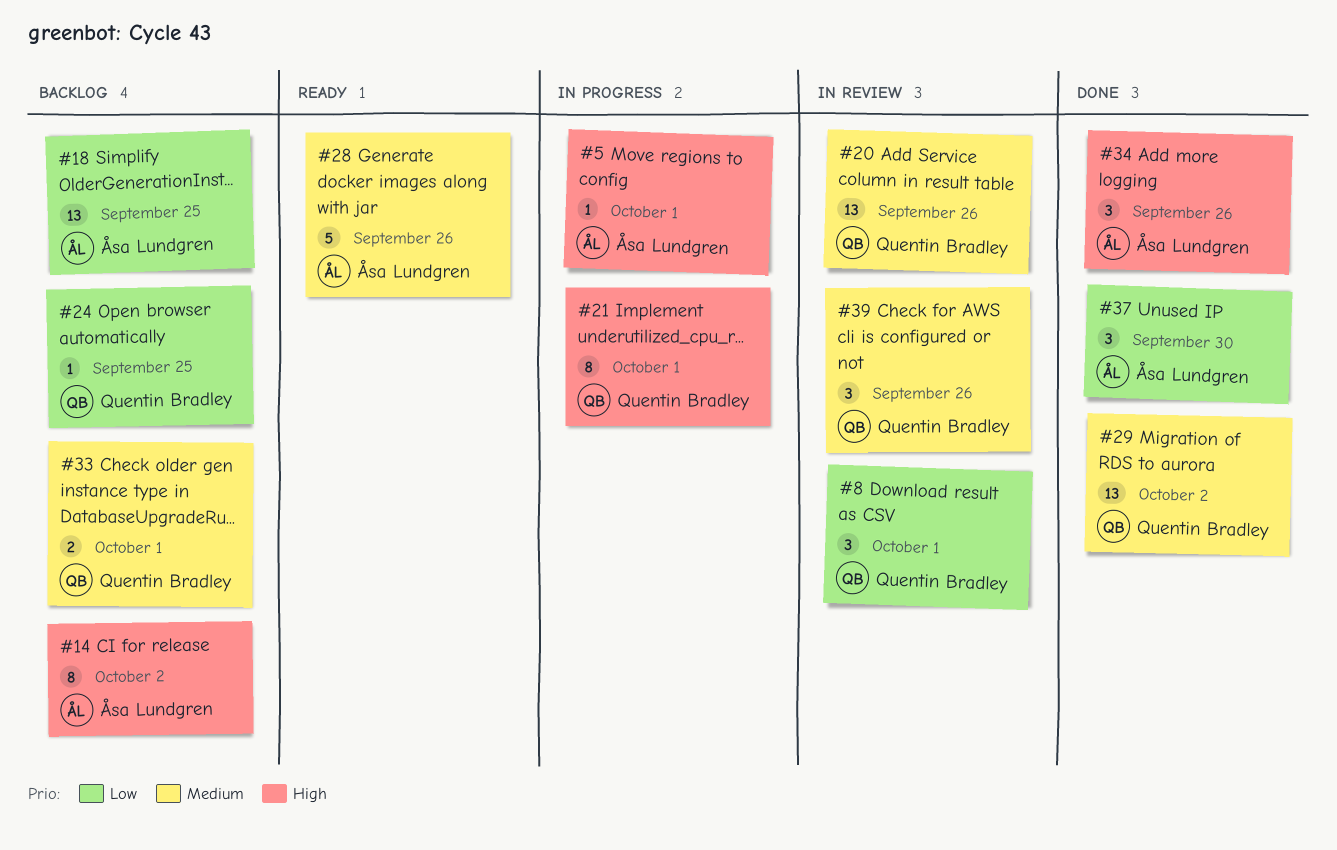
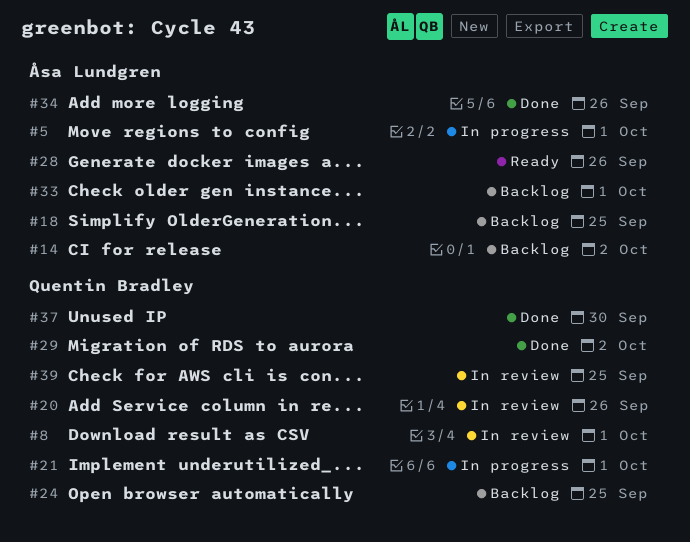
#33, owner: Quentin Bradley -> Åsa Lundgren
#37, owner: Åsa Lundgren -> Quentin Bradley
#39, due: Sep 26 -> Sep 25

